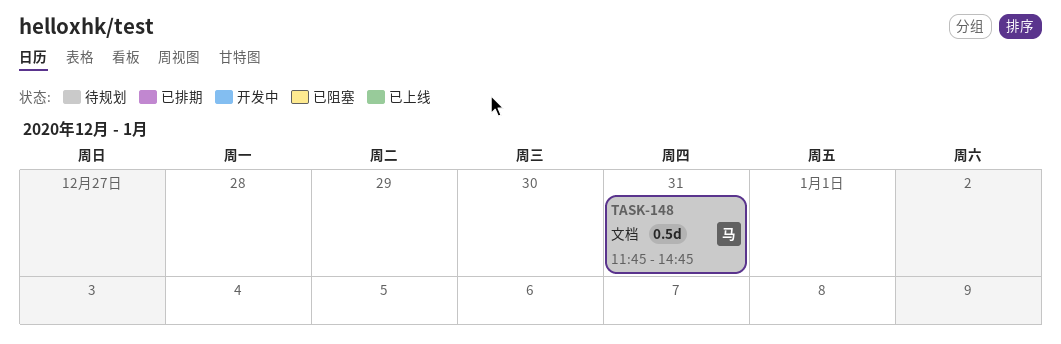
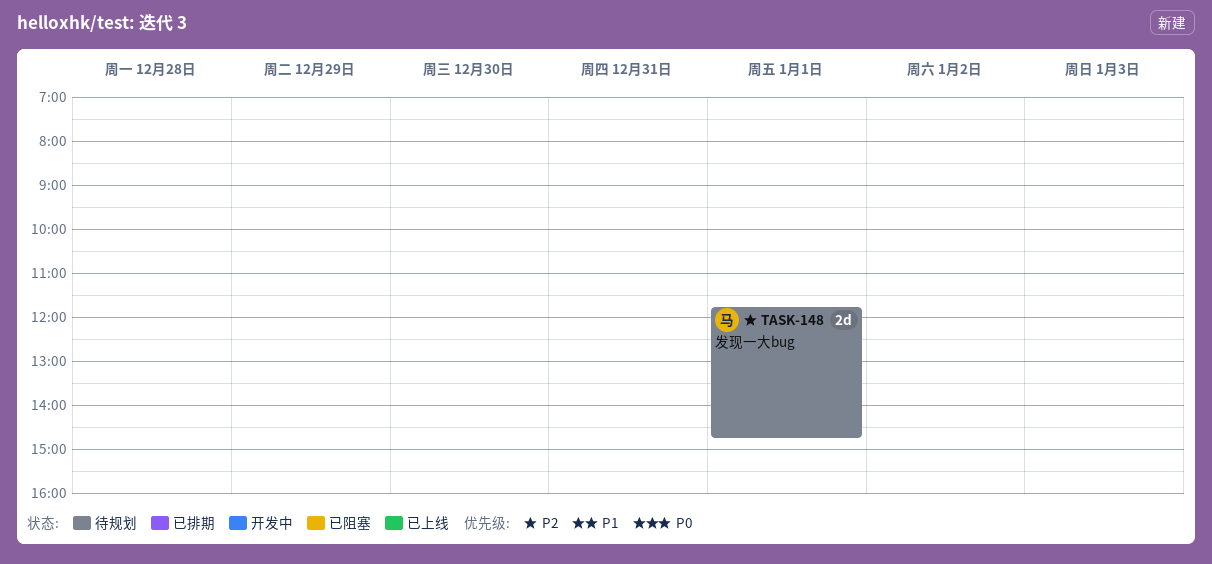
TASK-148, estimate: 0.5d -> 2d
TASK-148, day: Dec 31 -> Jan 1

